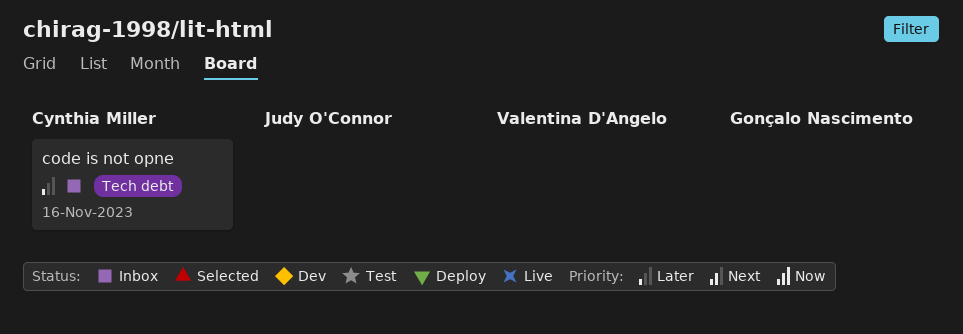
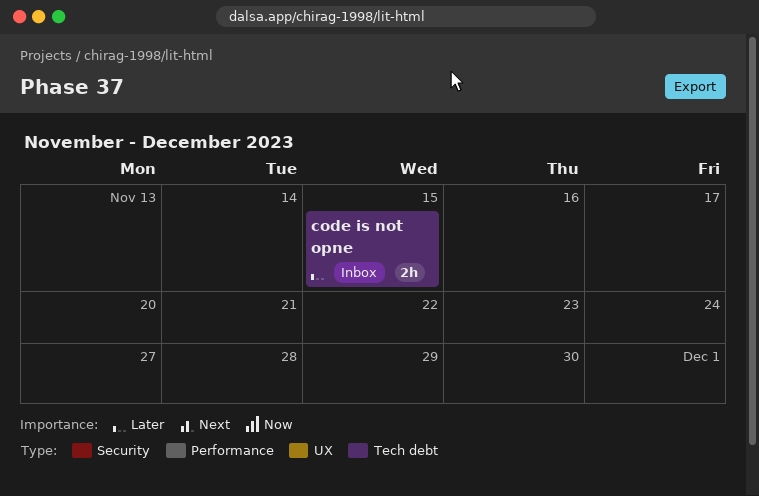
code is not opne, due: Nov 16 -> Nov 15

